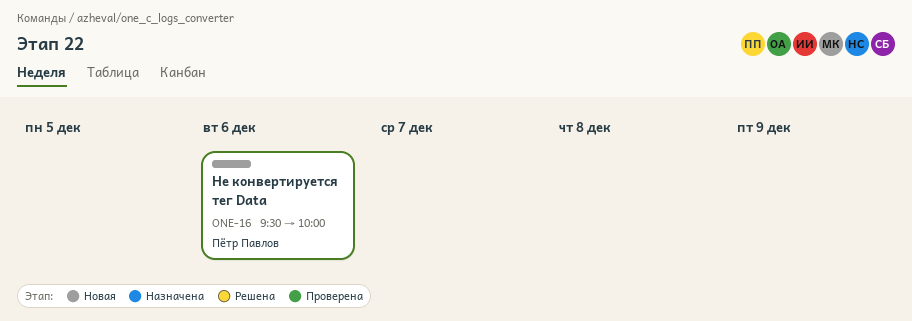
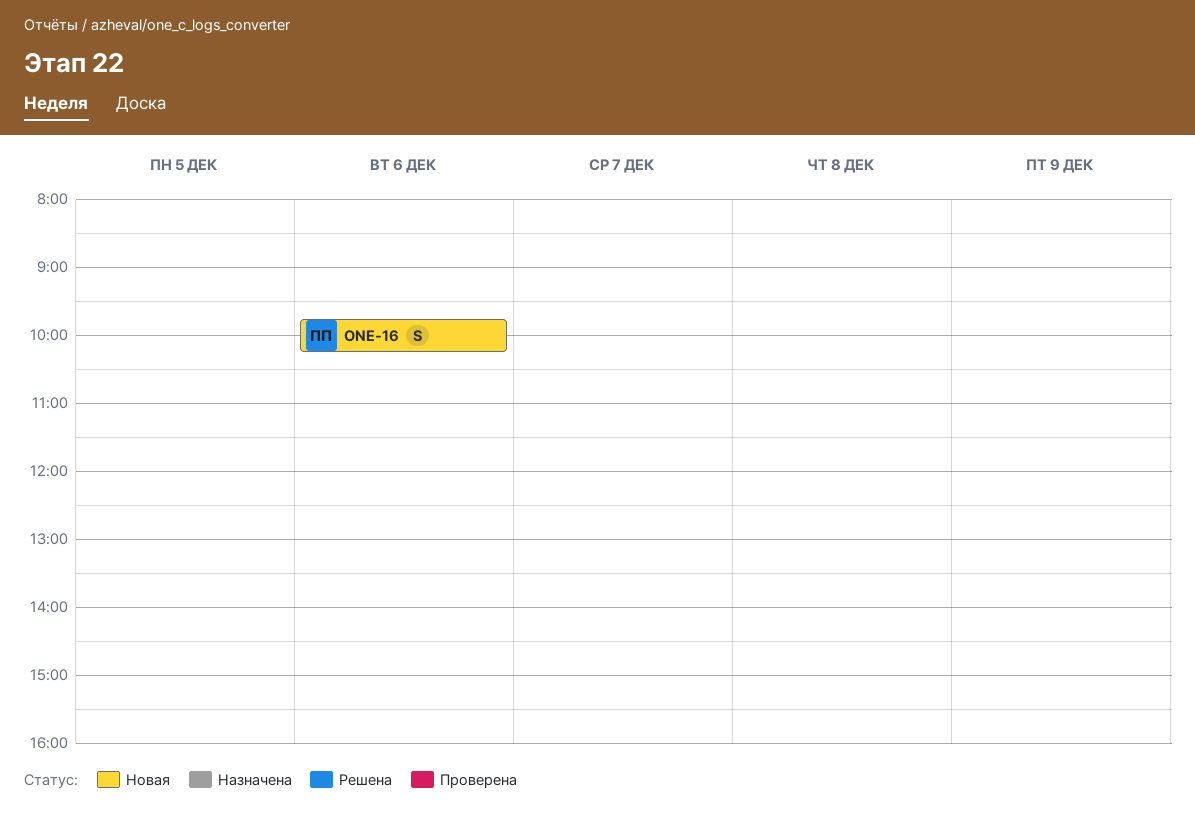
ONE-16, begins: 09:30 -> 09:45
ONE-16, ends: 10:00 -> 10:15

